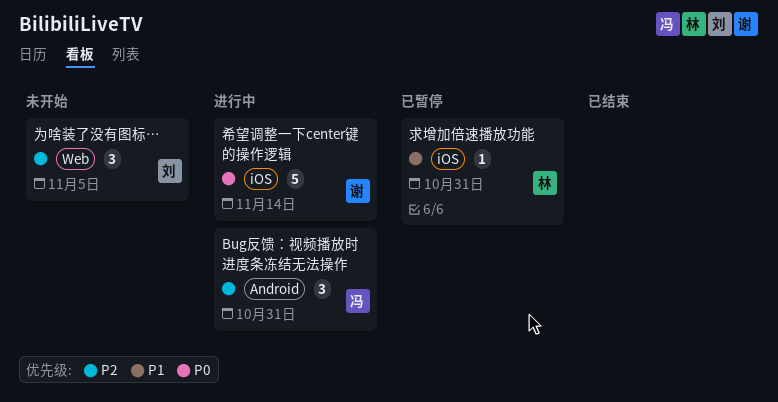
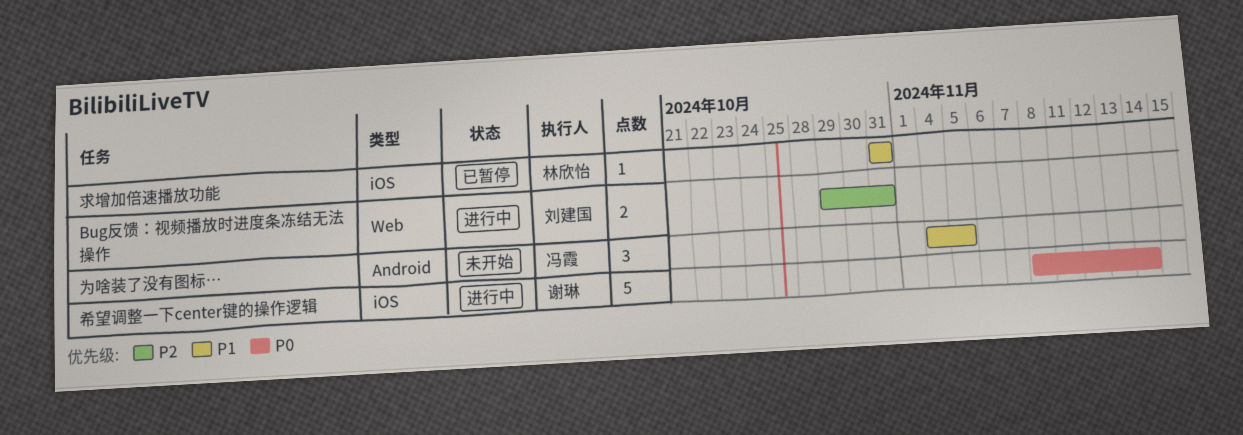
Bug反馈：视频播放时进度条冻结无法操作, owner: 冯霞 -> 刘建国
Bug反馈：视频播放时进度条冻结无法操作, label: Android -> Web
Bug反馈：视频播放时进度条冻结无法操作, estimate: 3 -> 2
为啥装了没有图标…, owner: 刘建国 -> 冯霞
为啥装了没有图标…, priority: P2 -> P1
为啥装了没有图标…, label: Web -> Android

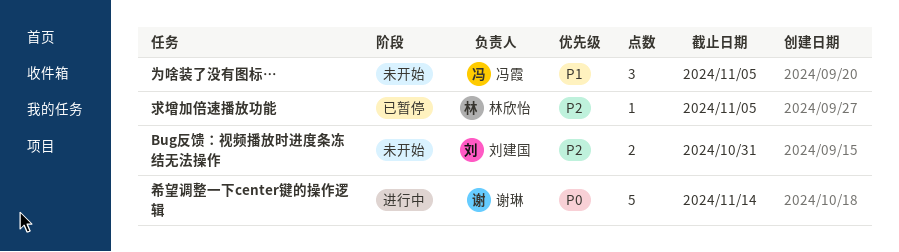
Bug反馈：视频播放时进度条冻结无法操作, status: 进行中 -> 未开始
求增加倍速播放功能, priority: P1 -> P2
求增加倍速播放功能, due: Oct 31 -> Nov 5

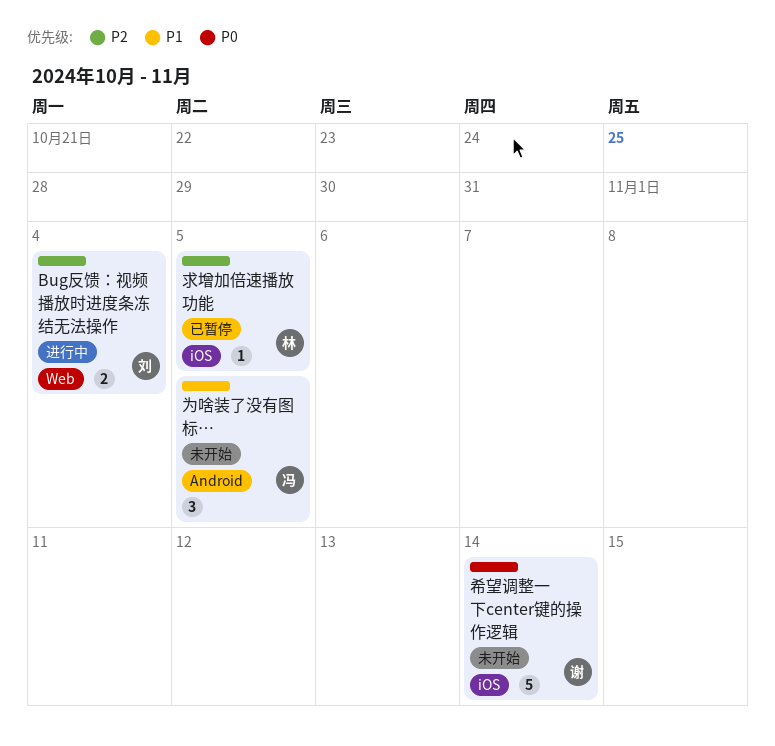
Bug反馈：视频播放时进度条冻结无法操作, status: 未开始 -> 进行中
Bug反馈：视频播放时进度条冻结无法操作, due: Oct 31 -> Nov 4
希望调整一下center键的操作逻辑, status: 进行中 -> 未开始

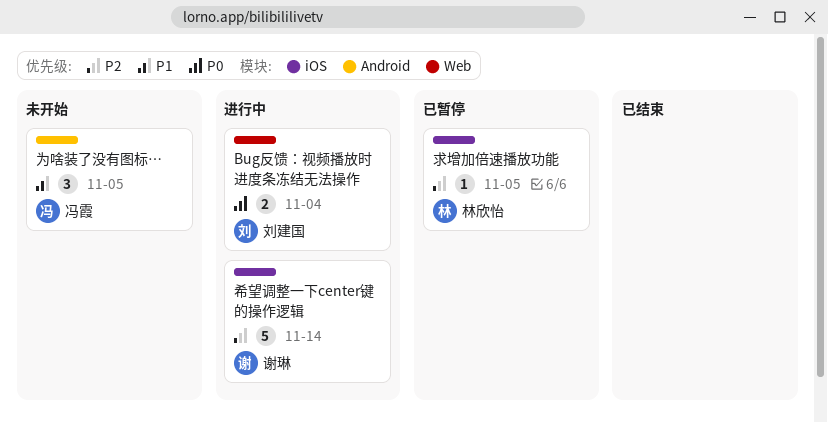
Bug反馈：视频播放时进度条冻结无法操作, priority: P2 -> P0
希望调整一下center键的操作逻辑, status: 未开始 -> 进行中
希望调整一下center键的操作逻辑, priority: P0 -> P2

